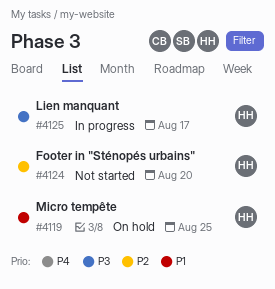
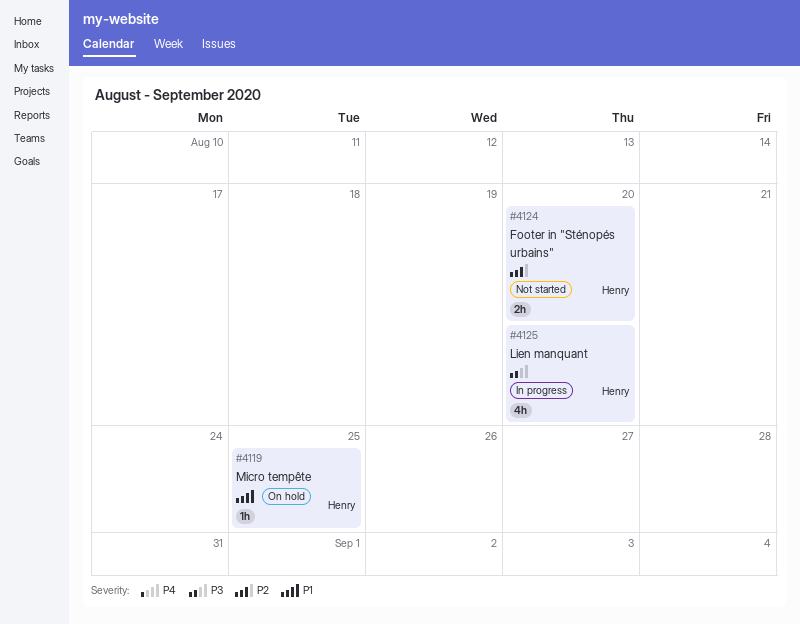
#4125, due: Aug 17 -> Aug 20

